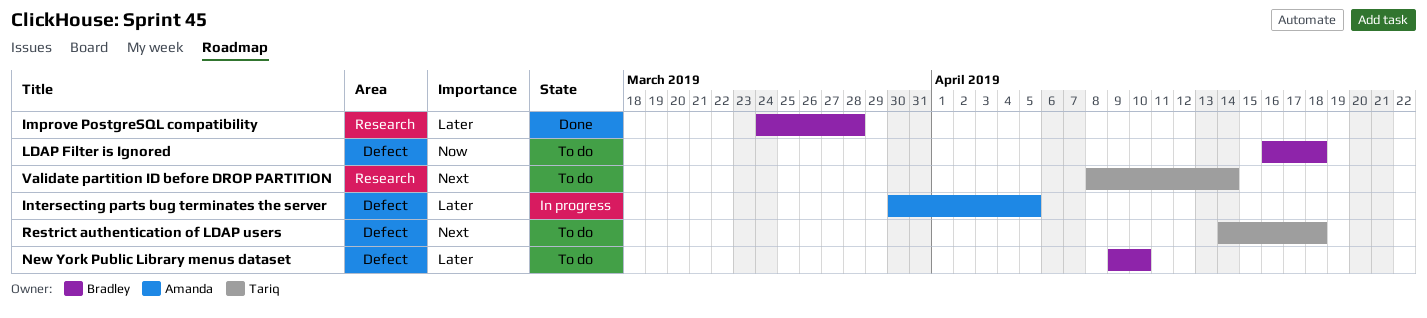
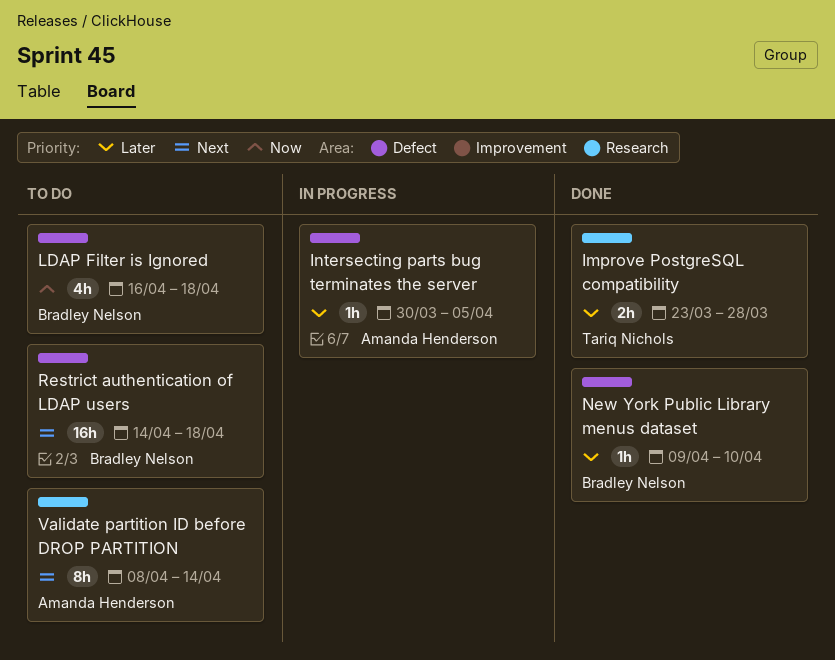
Improve PostgreSQL compatibility, owner: Bradley Nelson -> Tariq Nichols
Improve PostgreSQL compatibility, start: Mar 24 -> Mar 23
New York Public Library menus dataset, status: To do -> Done
Restrict authentication of LDAP users, owner: Tariq Nichols -> Bradley Nelson
Validate partition ID before DROP PARTITION, owner: Tariq Nichols -> Amanda Henderson

